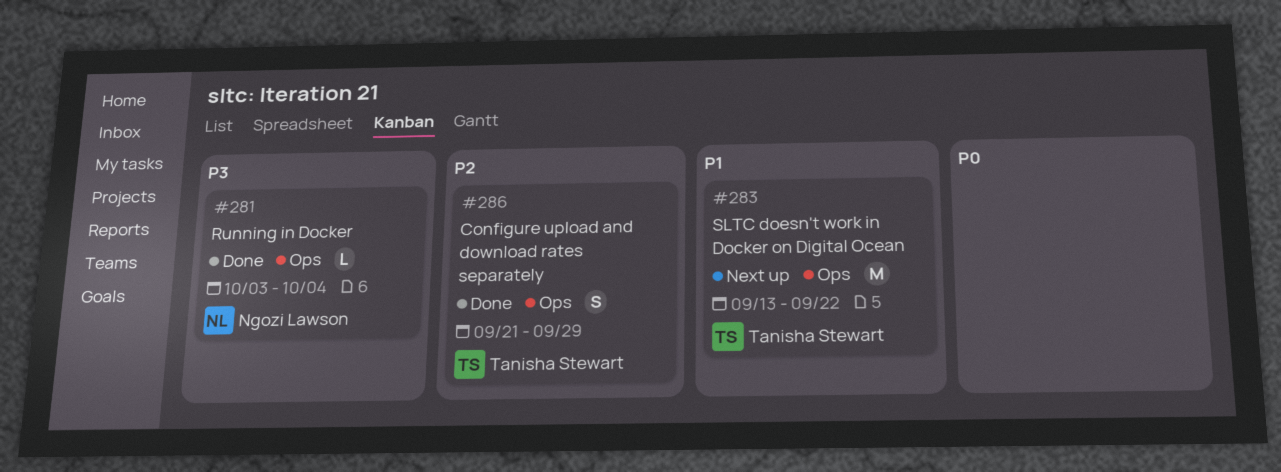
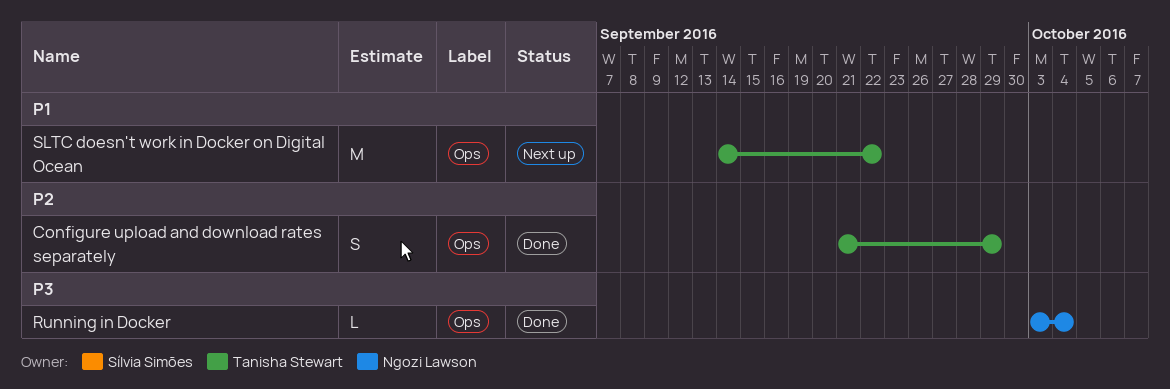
SLTC doesn't work in Docker on Digital Ocean, start: Sep 13 -> Sep 14

